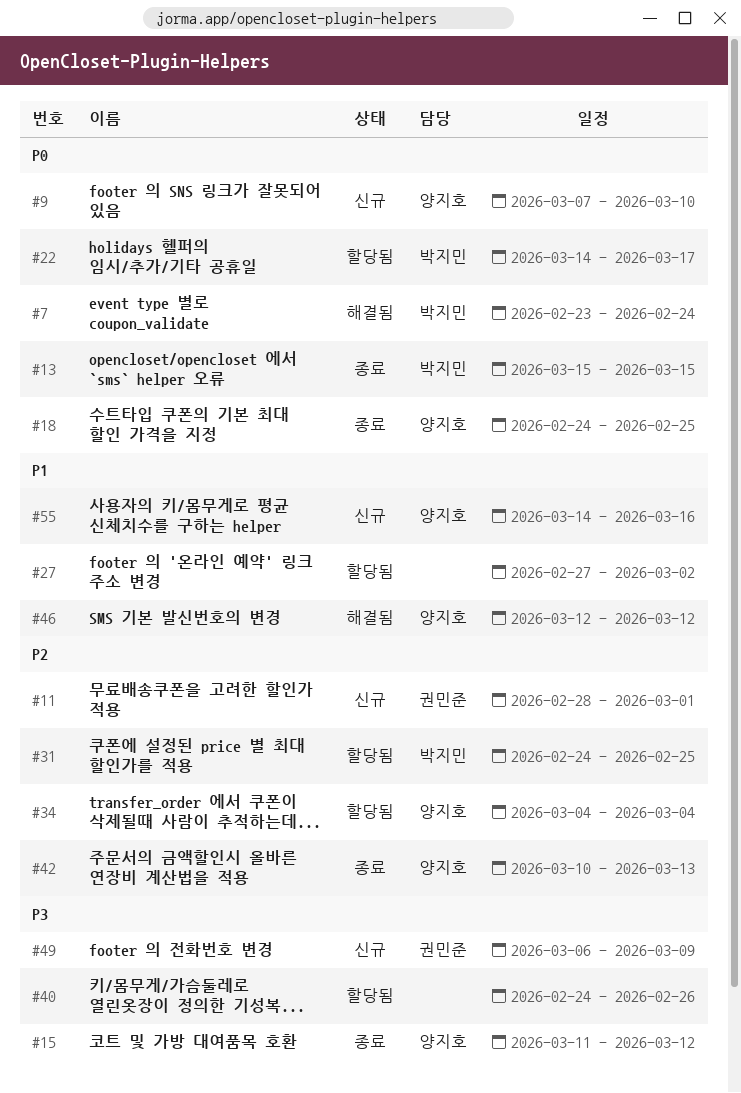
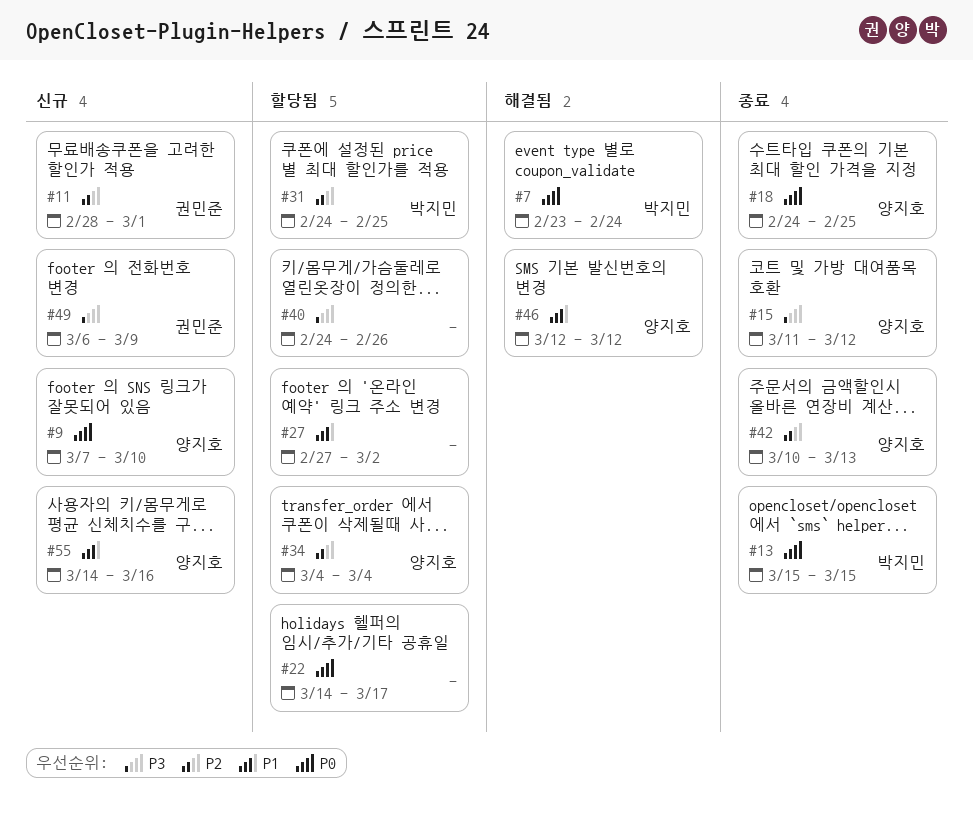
#22, owner: 박지민 -> none

